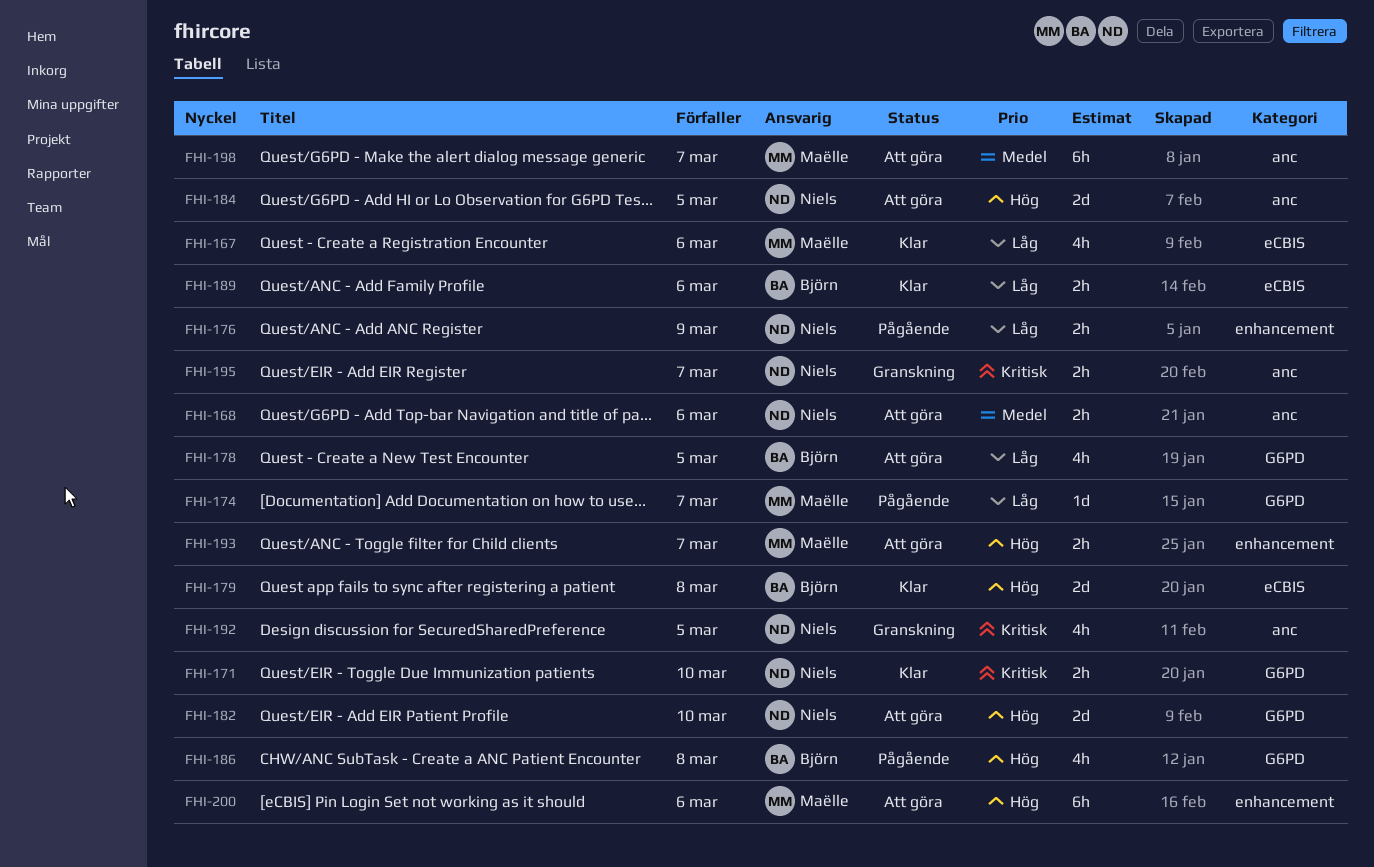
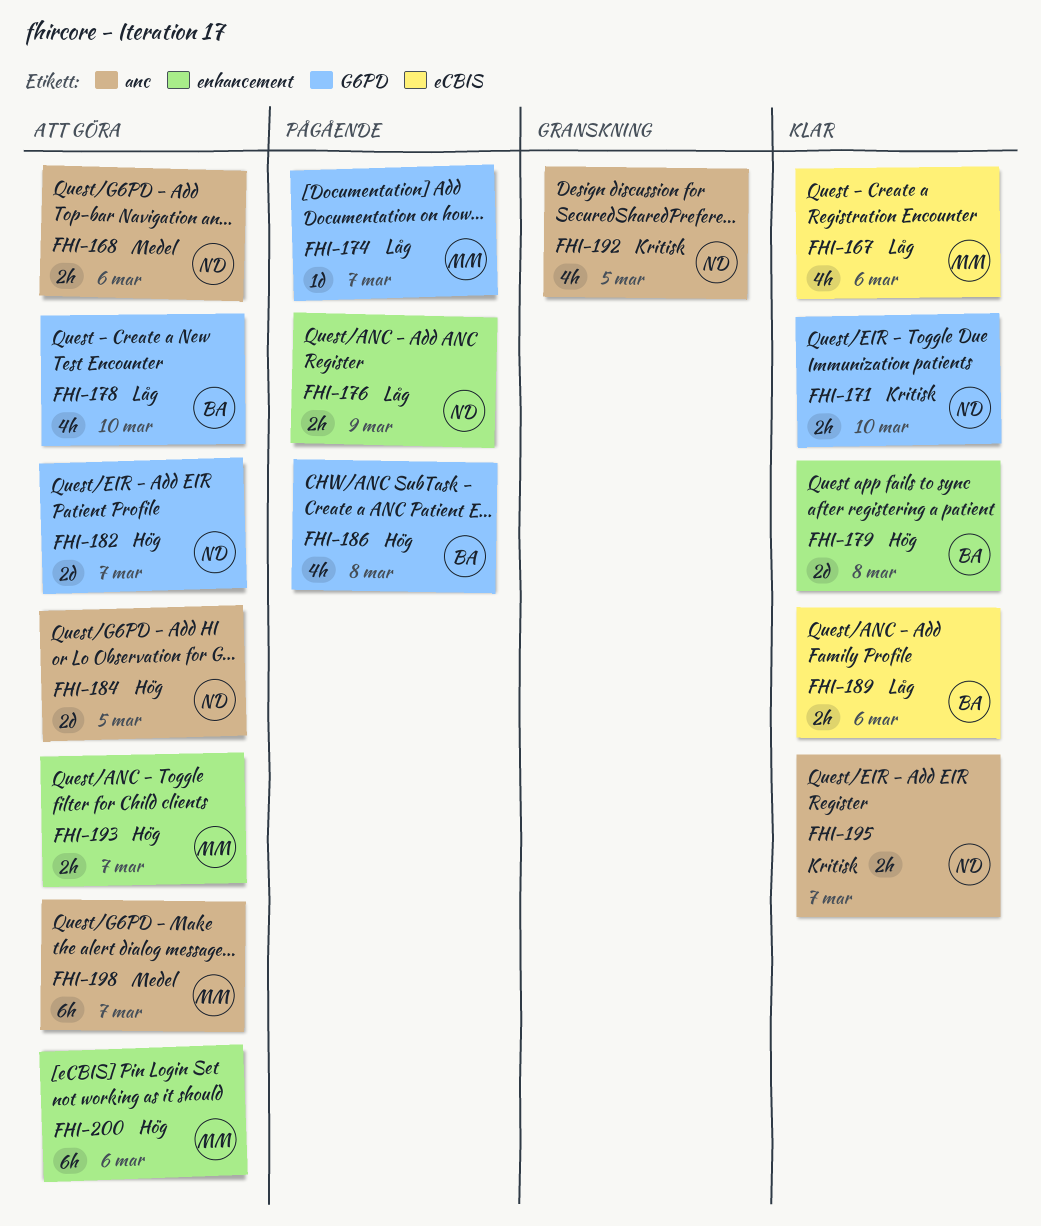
FHI-178, due: Mar 5 -> Mar 10
FHI-179, label: eCBIS -> enhancement
FHI-182, due: Mar 10 -> Mar 7
FHI-195, status: Granskning -> Klar

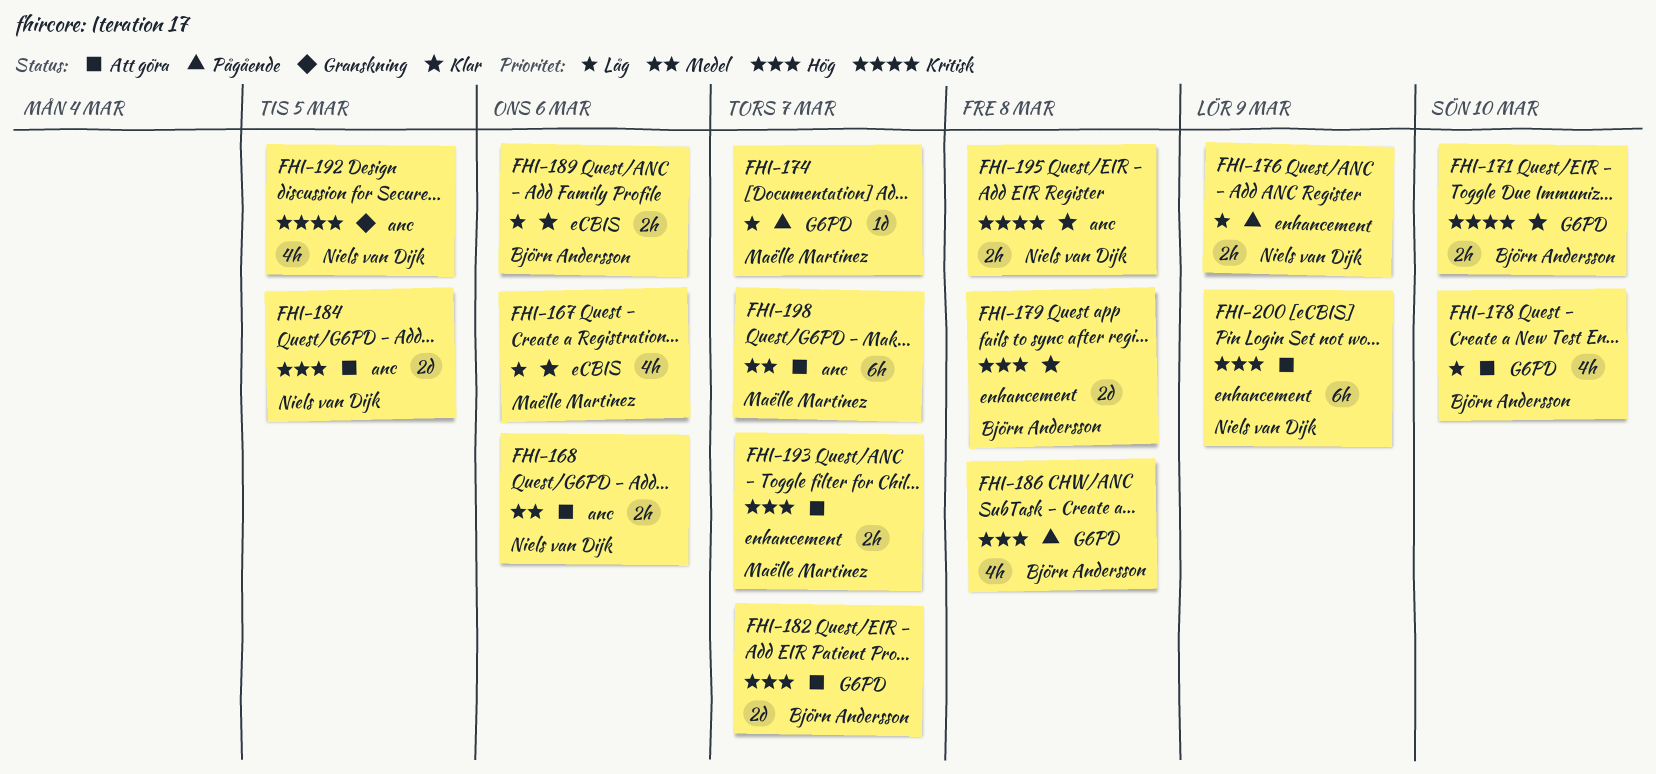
FHI-171, owner: Niels van Dijk -> Björn Andersson
FHI-182, owner: Niels van Dijk -> Björn Andersson
FHI-195, due: Mar 7 -> Mar 8
FHI-200, owner: Maëlle Martinez -> Niels van Dijk
FHI-200, due: Mar 6 -> Mar 9

